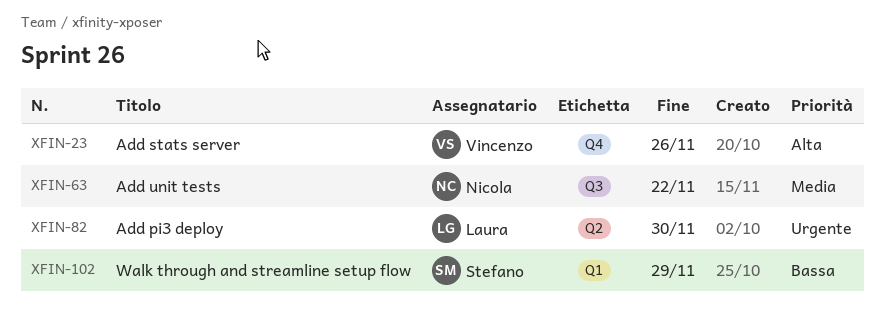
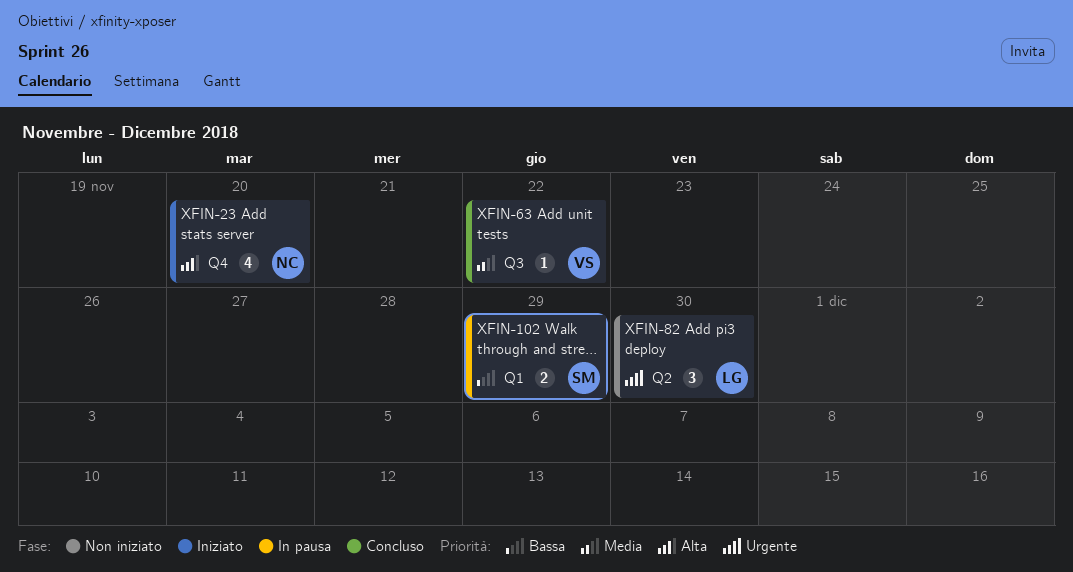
XFIN-23, owner: Vincenzo -> Nicola
XFIN-23, due: Nov 26 -> Nov 20
XFIN-63, owner: Nicola -> Vincenzo

